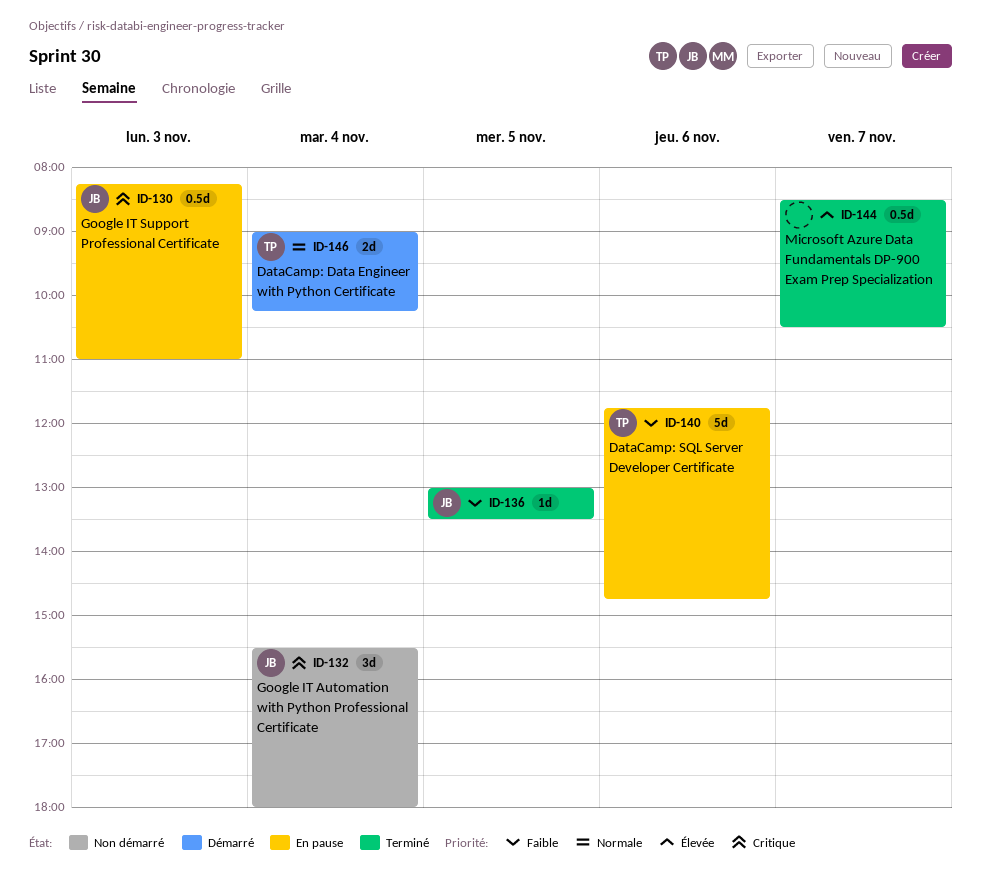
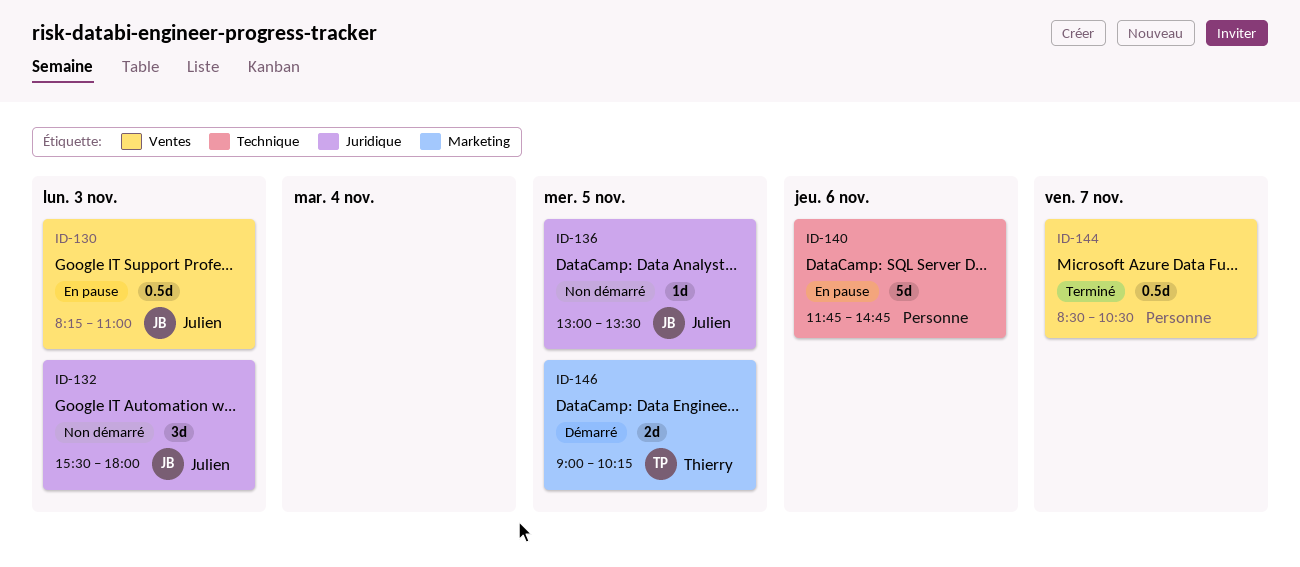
ID-132, day: Nov 4 -> Nov 3
ID-136, status: Terminé -> Non démarré
ID-140, owner: Thierry -> none
ID-146, day: Nov 4 -> Nov 5

